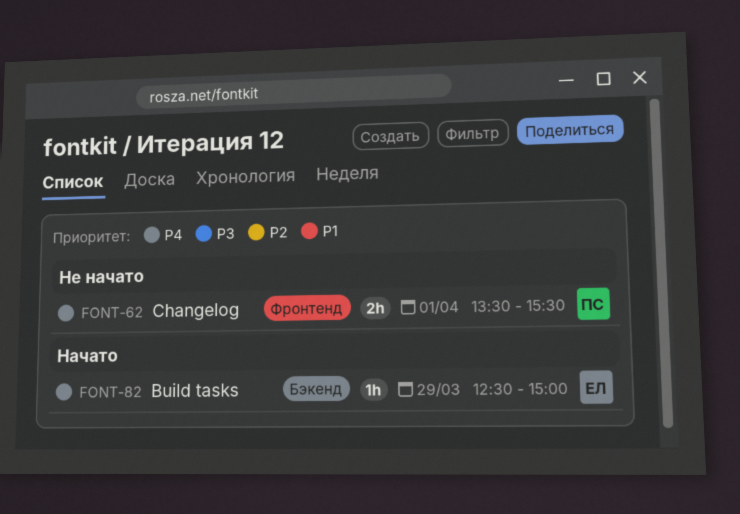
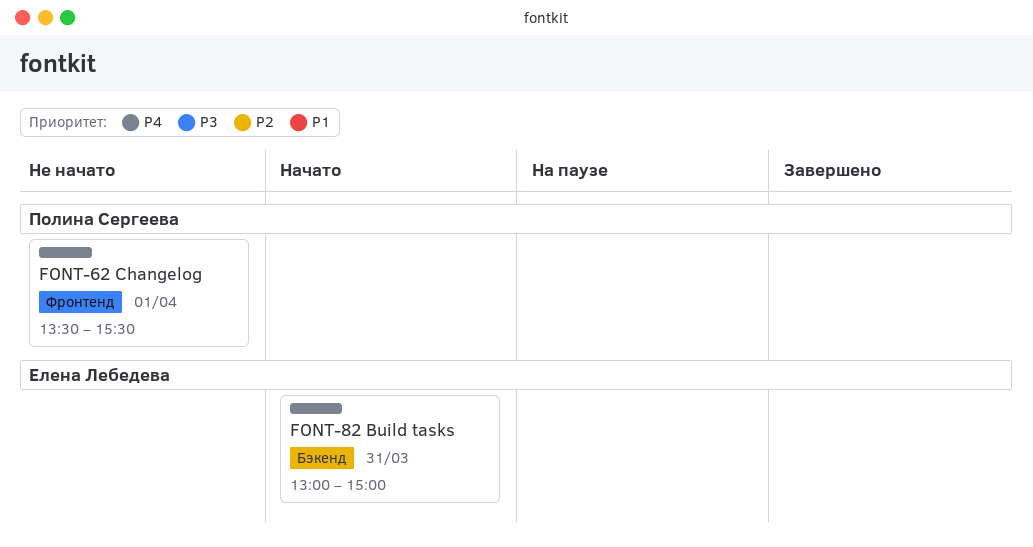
FONT-82, day: Mar 29 -> Mar 31
FONT-82, begins: 12:30 -> 13:00

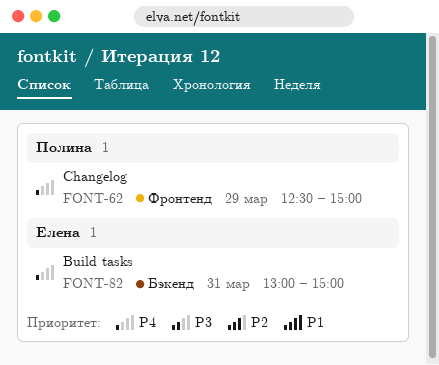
FONT-62, day: Apr 1 -> Mar 29
FONT-62, begins: 13:30 -> 12:30
FONT-62, ends: 15:30 -> 15:00

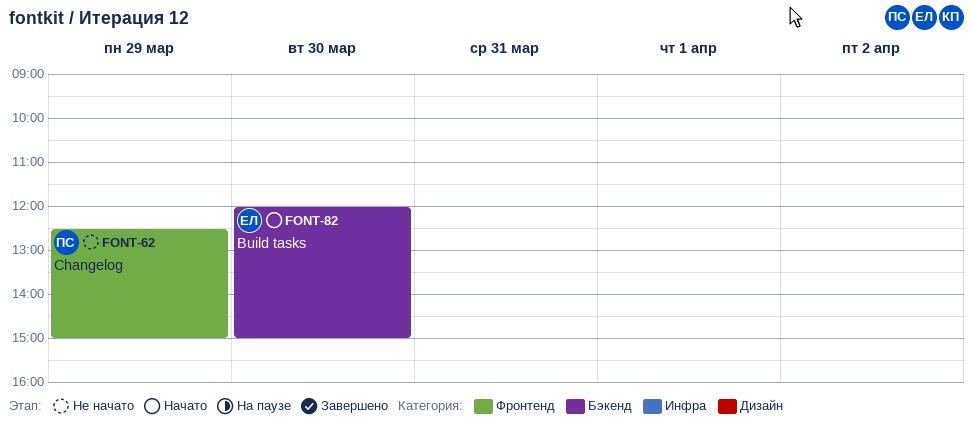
FONT-82, day: Mar 31 -> Mar 30
FONT-82, begins: 13:00 -> 12:00

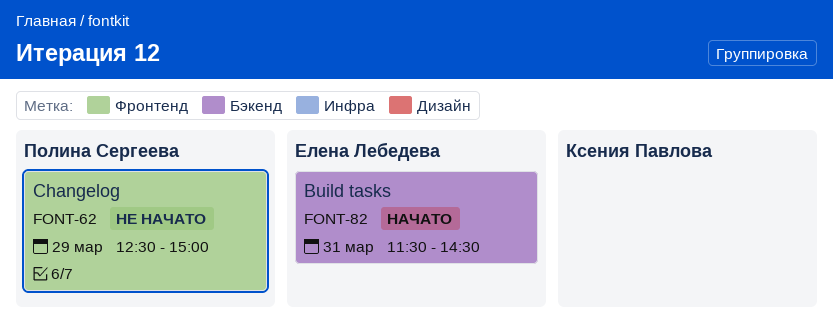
FONT-82, day: Mar 30 -> Mar 31
FONT-82, begins: 12:00 -> 11:30
FONT-82, ends: 15:00 -> 14:30

